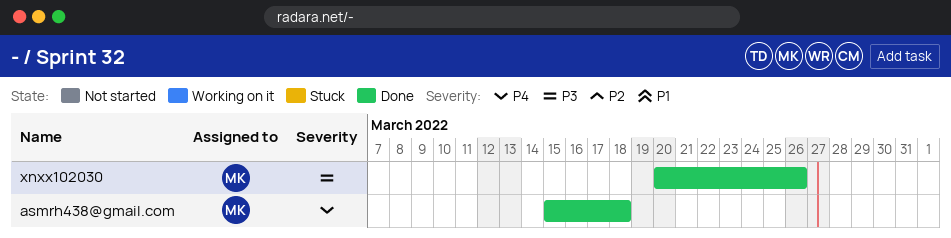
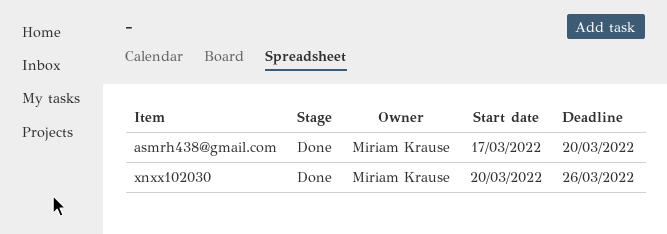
asmrh438@gmail.com, start: Mar 15 -> Mar 17
asmrh438@gmail.com, due: Mar 18 -> Mar 20

